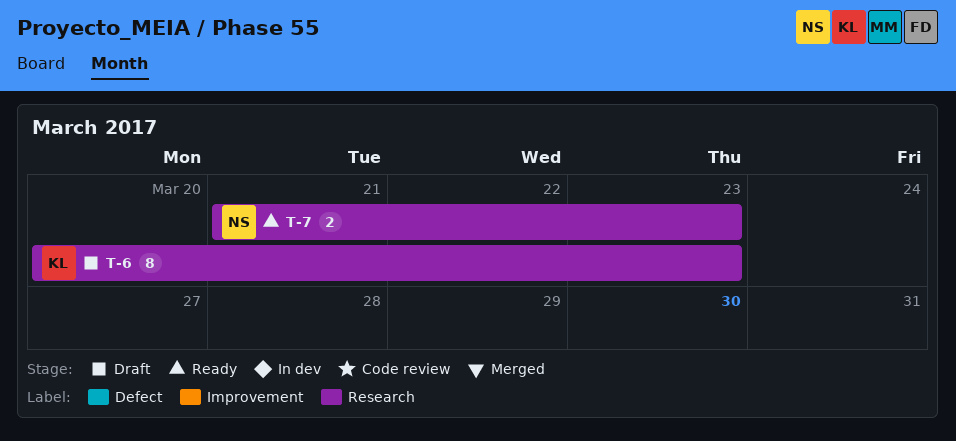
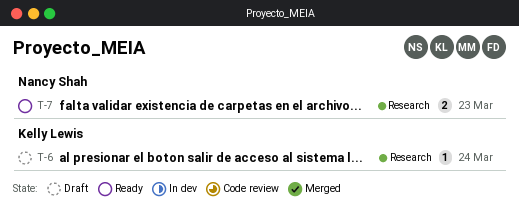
T-6, estimate: 8 -> 1
T-6, due: Mar 23 -> Mar 24

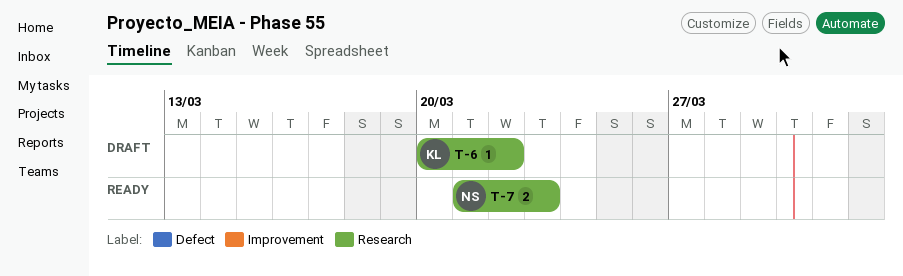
T-6, due: Mar 24 -> Mar 22

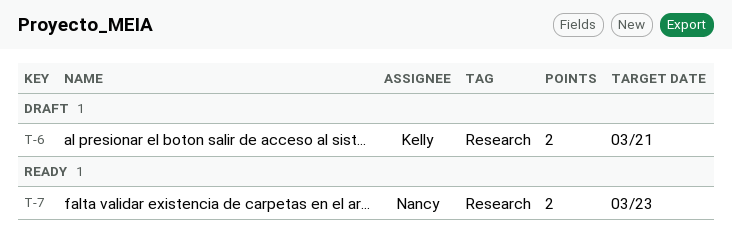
T-6, estimate: 1 -> 2
T-6, due: Mar 22 -> Mar 21

